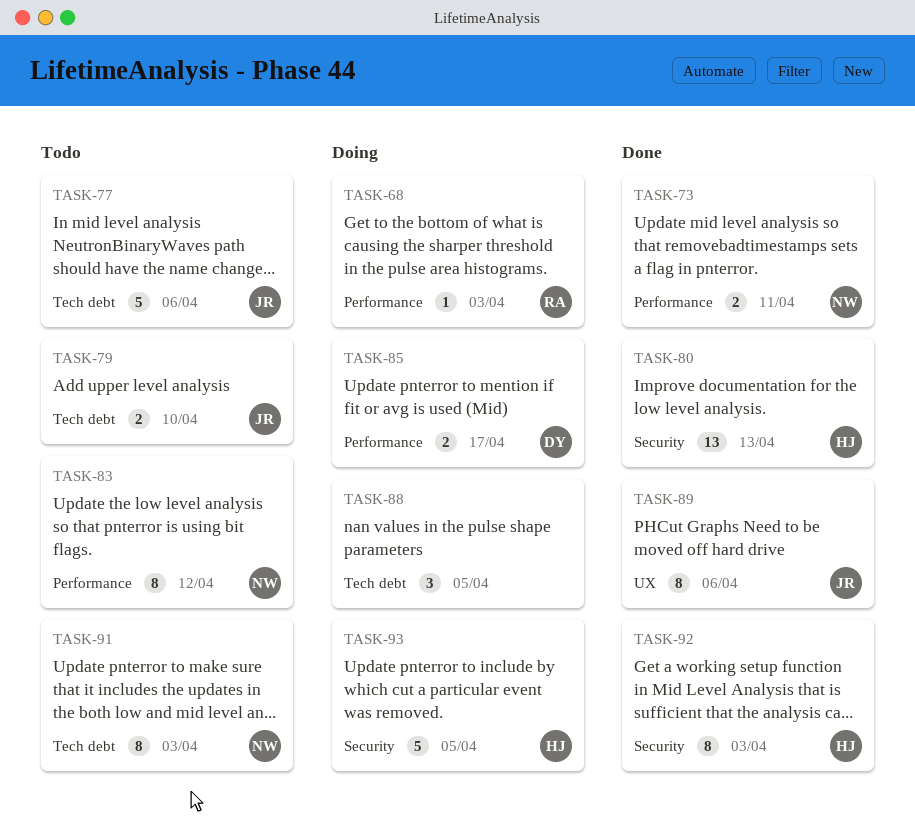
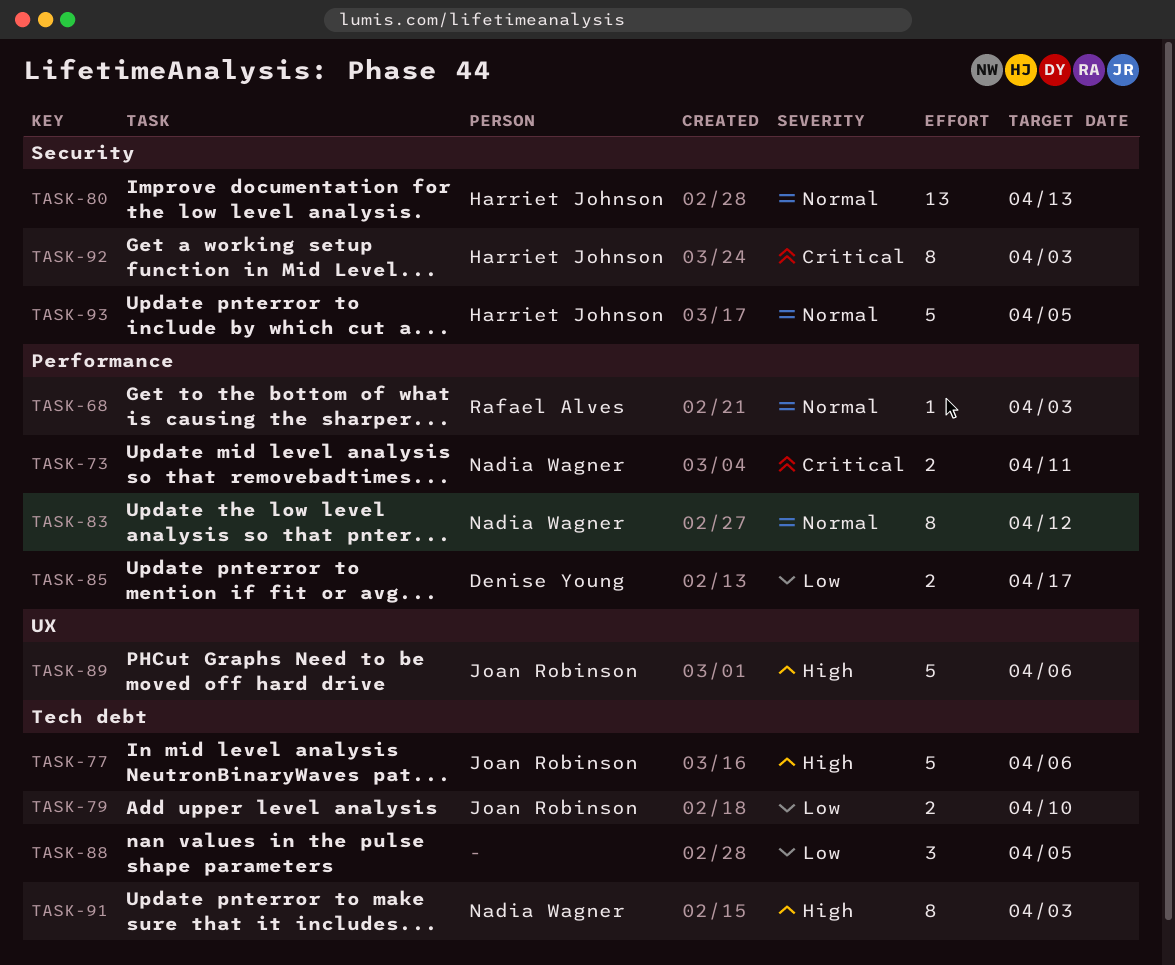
TASK-89, estimate: 8 -> 5

